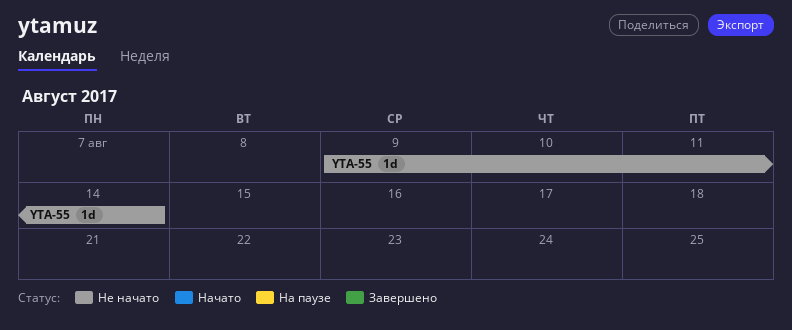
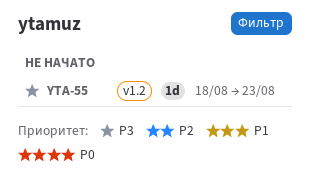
YTA-55, start: Aug 9 -> Aug 18
YTA-55, due: Aug 14 -> Aug 23

